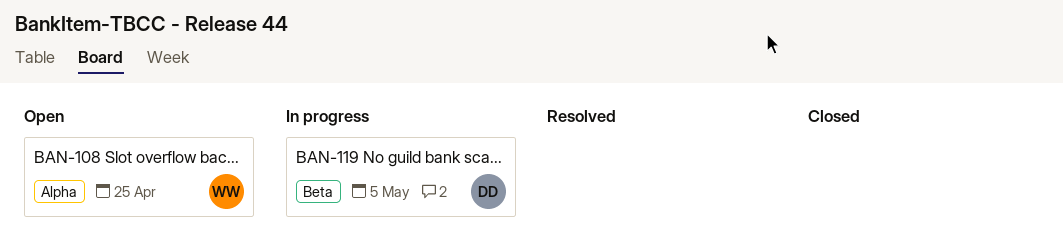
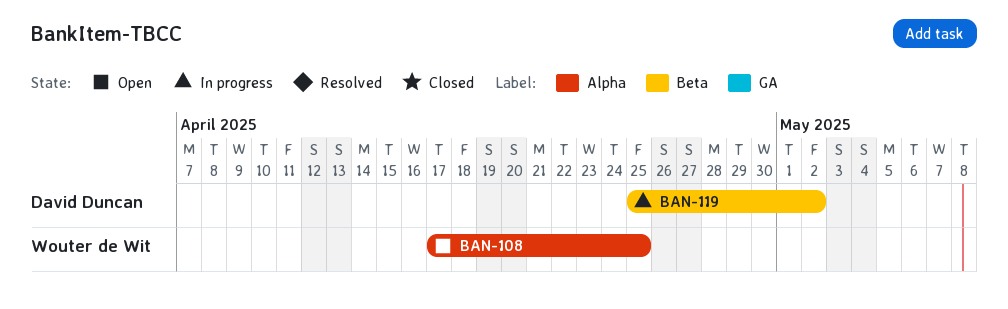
BAN-119, due: May 5 -> May 2

